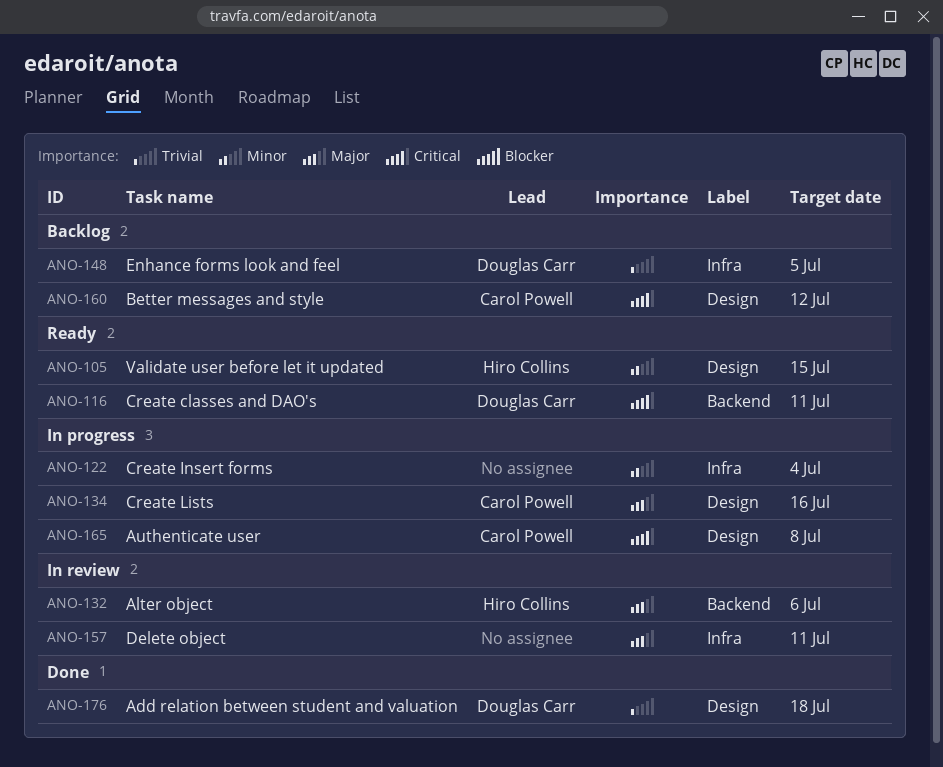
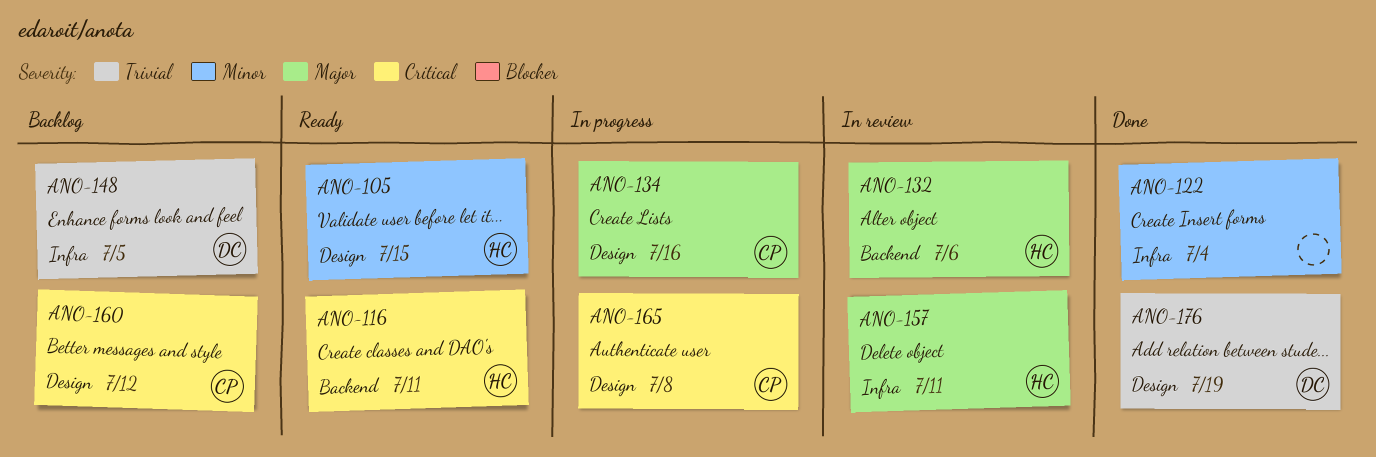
ANO-116, owner: Douglas Carr -> Hiro Collins
ANO-122, status: In progress -> Done
ANO-157, owner: none -> Hiro Collins
ANO-176, due: Jul 18 -> Jul 19

